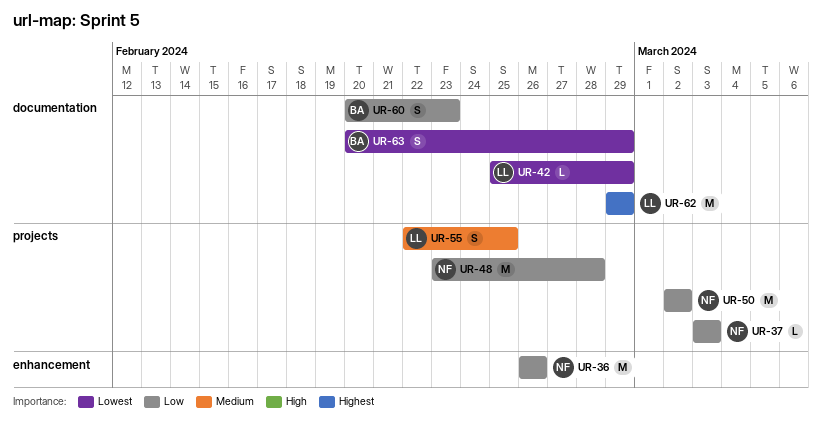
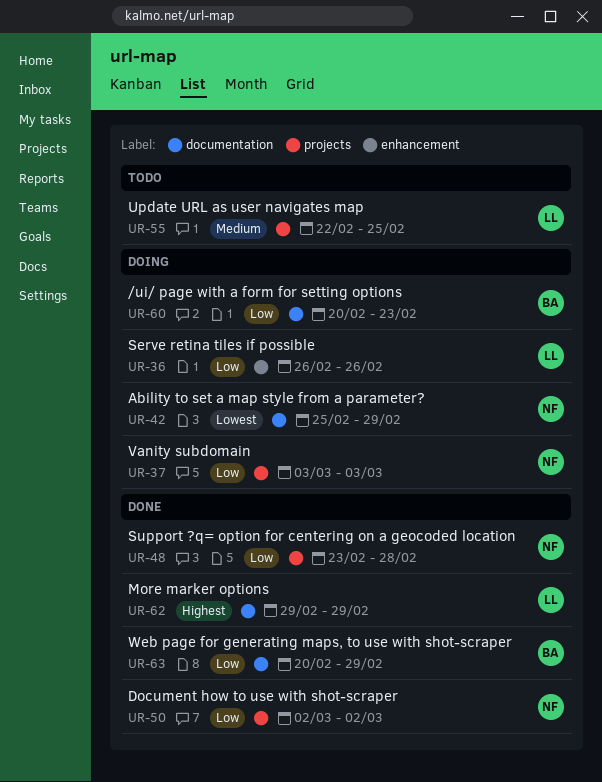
UR-36, owner: NF -> LL
UR-42, owner: LL -> NF
UR-63, priority: Lowest -> Low

